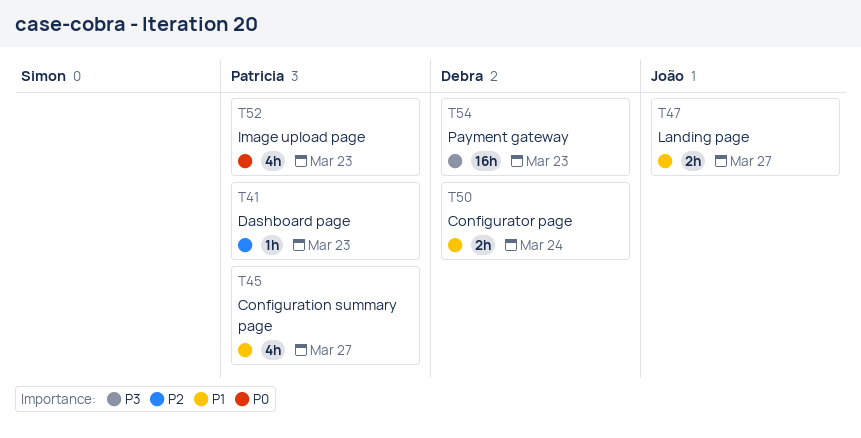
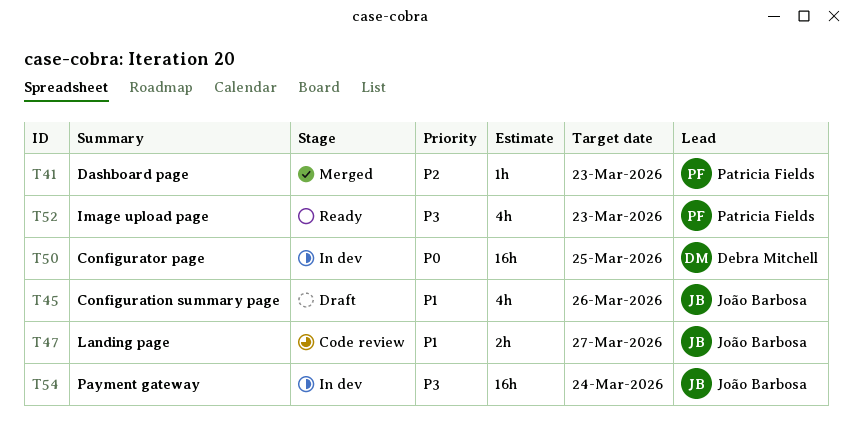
T45, owner: Patricia Fields -> João Barbosa
T45, due: Mar 27 -> Mar 26
T50, priority: P1 -> P0
T50, estimate: 2h -> 16h
T50, due: Mar 24 -> Mar 25
T52, priority: P0 -> P3
T54, owner: Debra Mitchell -> João Barbosa
T54, due: Mar 23 -> Mar 24

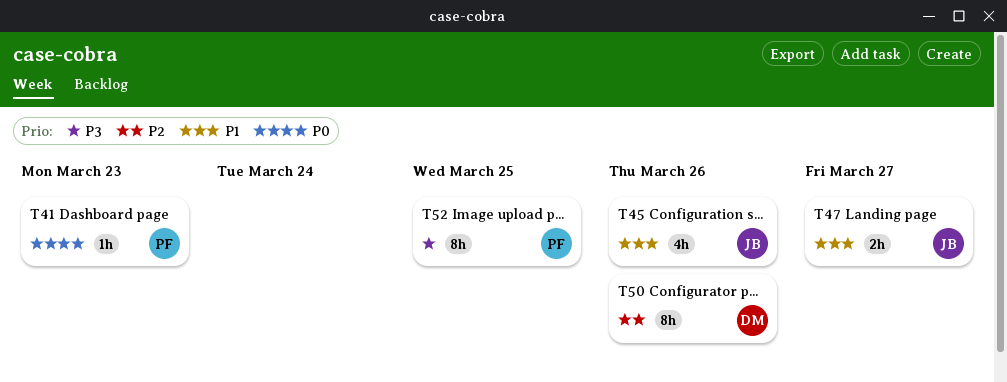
T41, priority: P2 -> P0
T50, priority: P0 -> P2
T50, estimate: 16h -> 8h
T50, due: Mar 25 -> Mar 26
T52, estimate: 4h -> 8h
T52, due: Mar 23 -> Mar 25
T54: present -> none

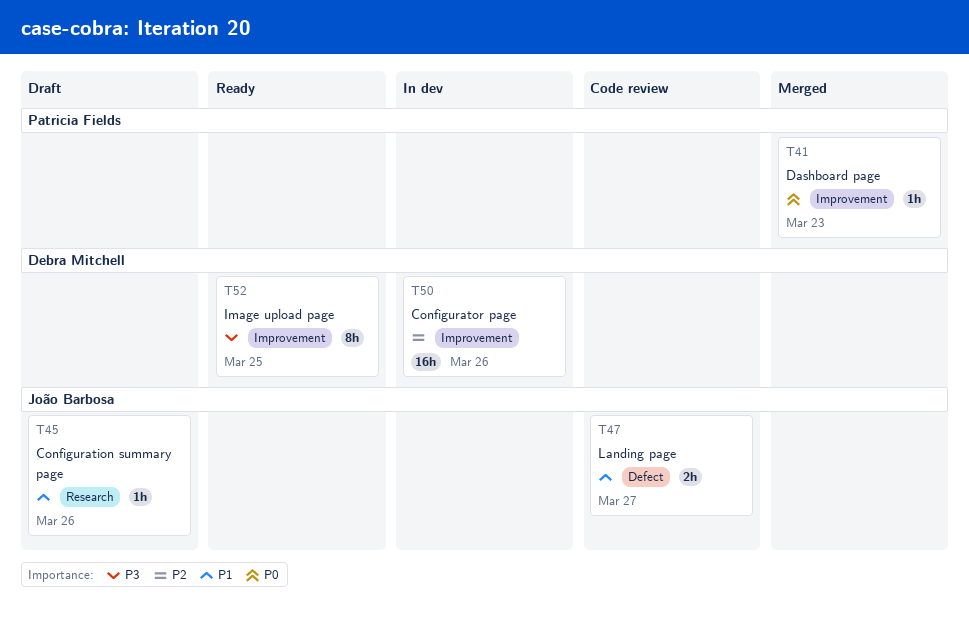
T45, estimate: 4h -> 1h
T50, estimate: 8h -> 16h
T52, owner: Patricia Fields -> Debra Mitchell

